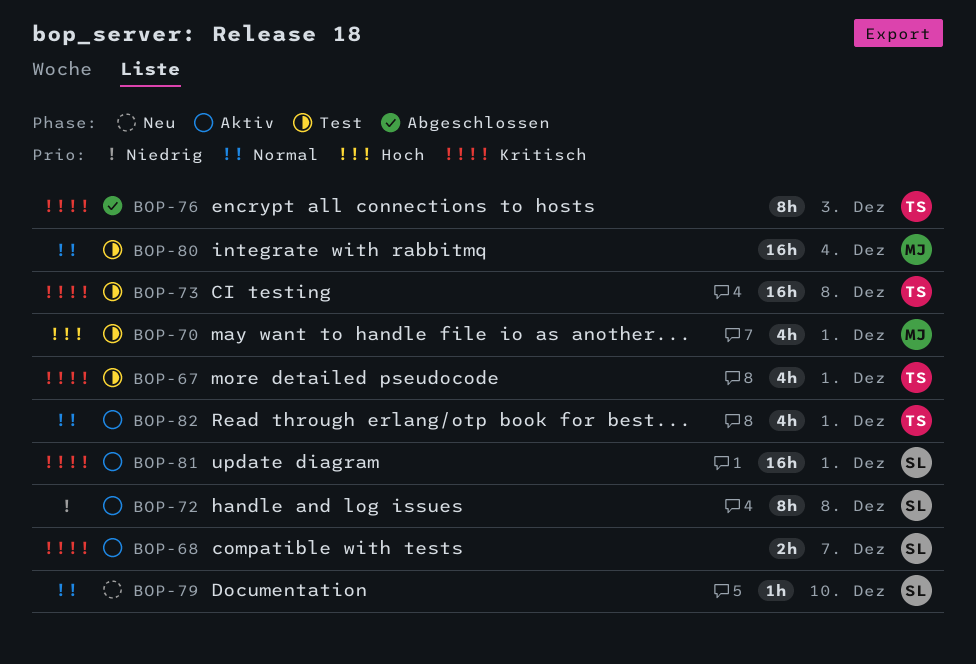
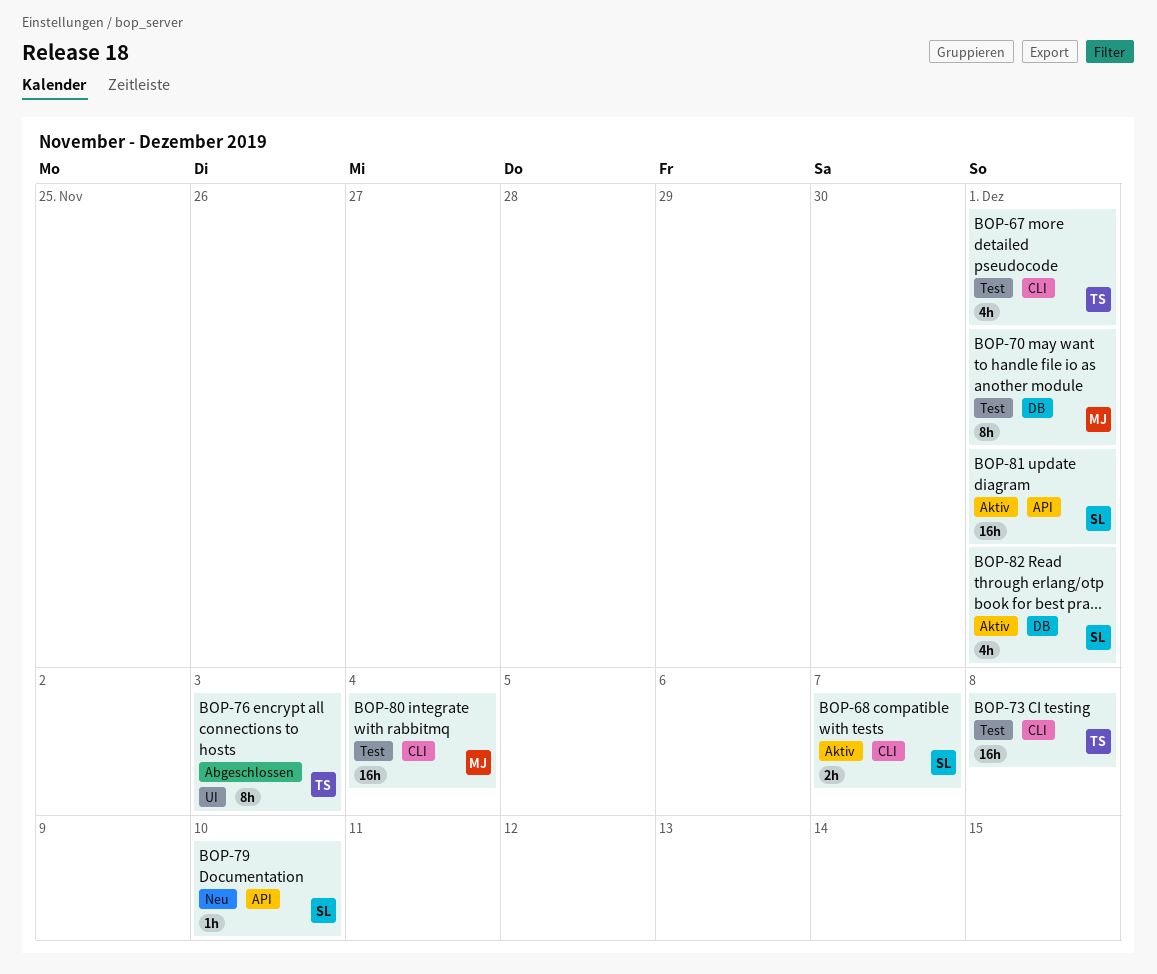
BOP-70, estimate: 4h -> 8h
BOP-72: present -> none
BOP-82, owner: TS -> SL

